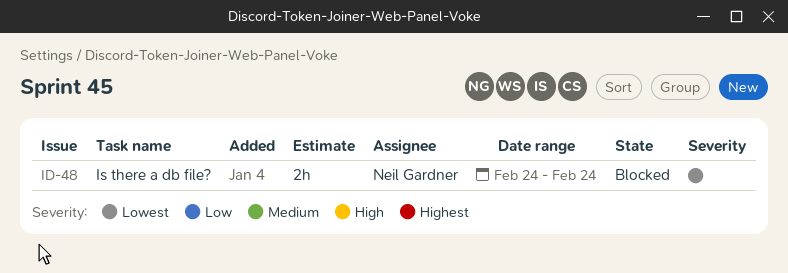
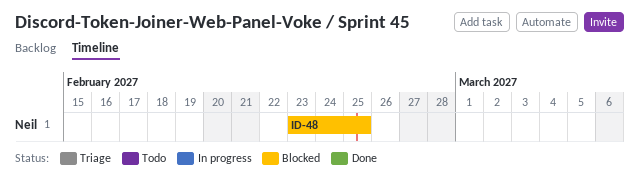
ID-48, start: Feb 24 -> Feb 23
ID-48, due: Feb 24 -> Feb 25

